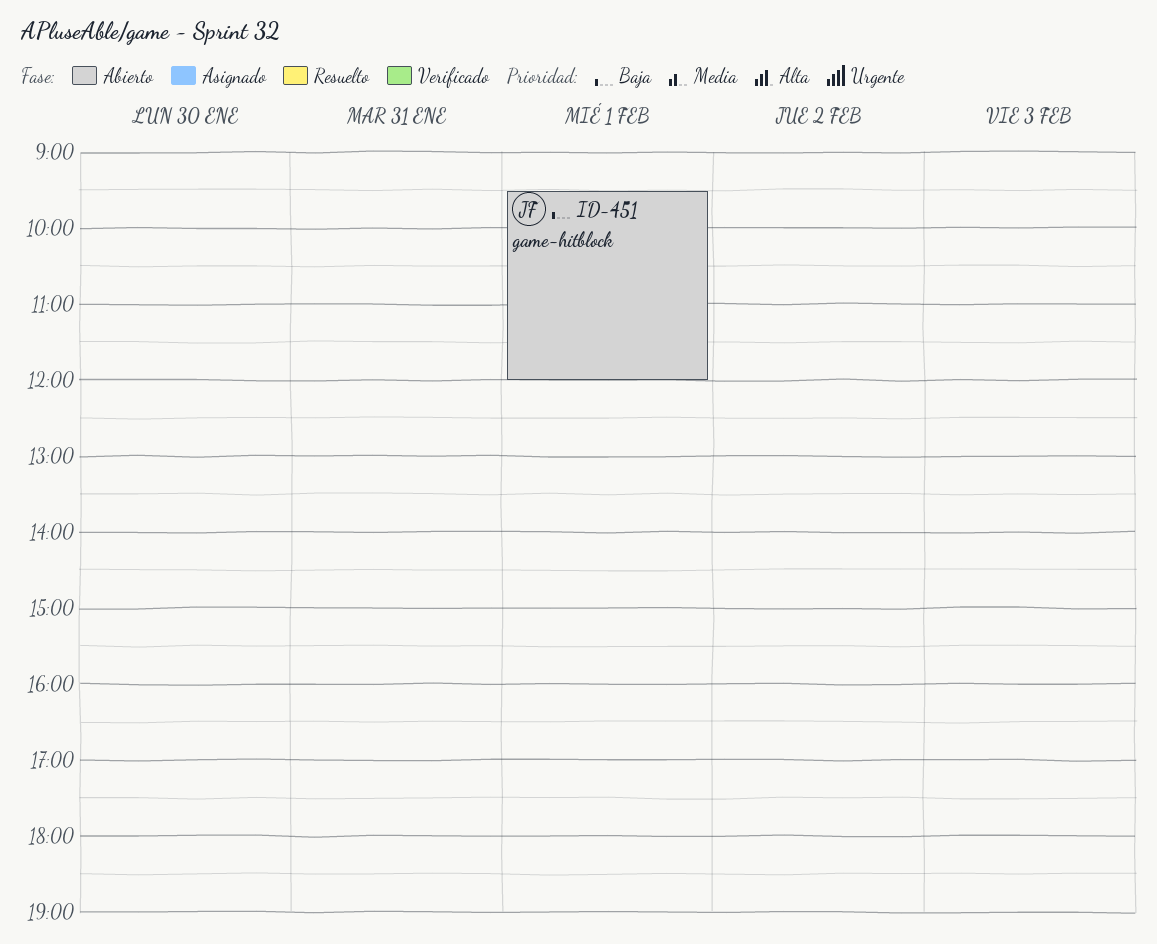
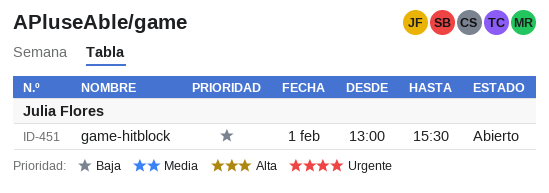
ID-451, begins: 09:30 -> 13:00
ID-451, ends: 12:00 -> 15:30

